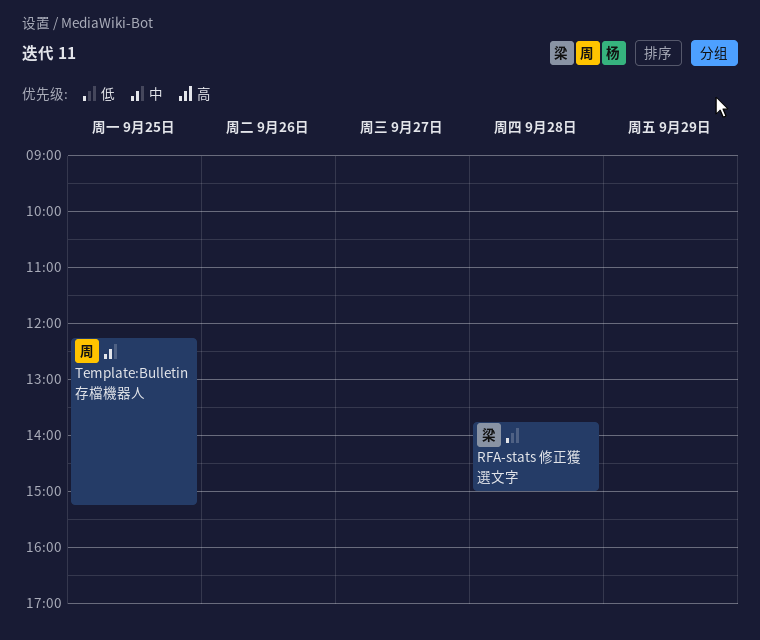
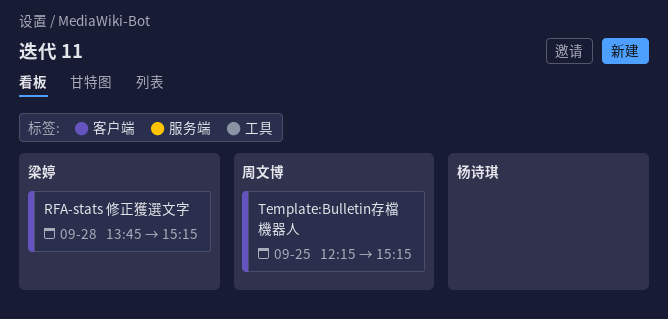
RFA-stats 修正獲選文字, ends: 15:00 -> 15:15

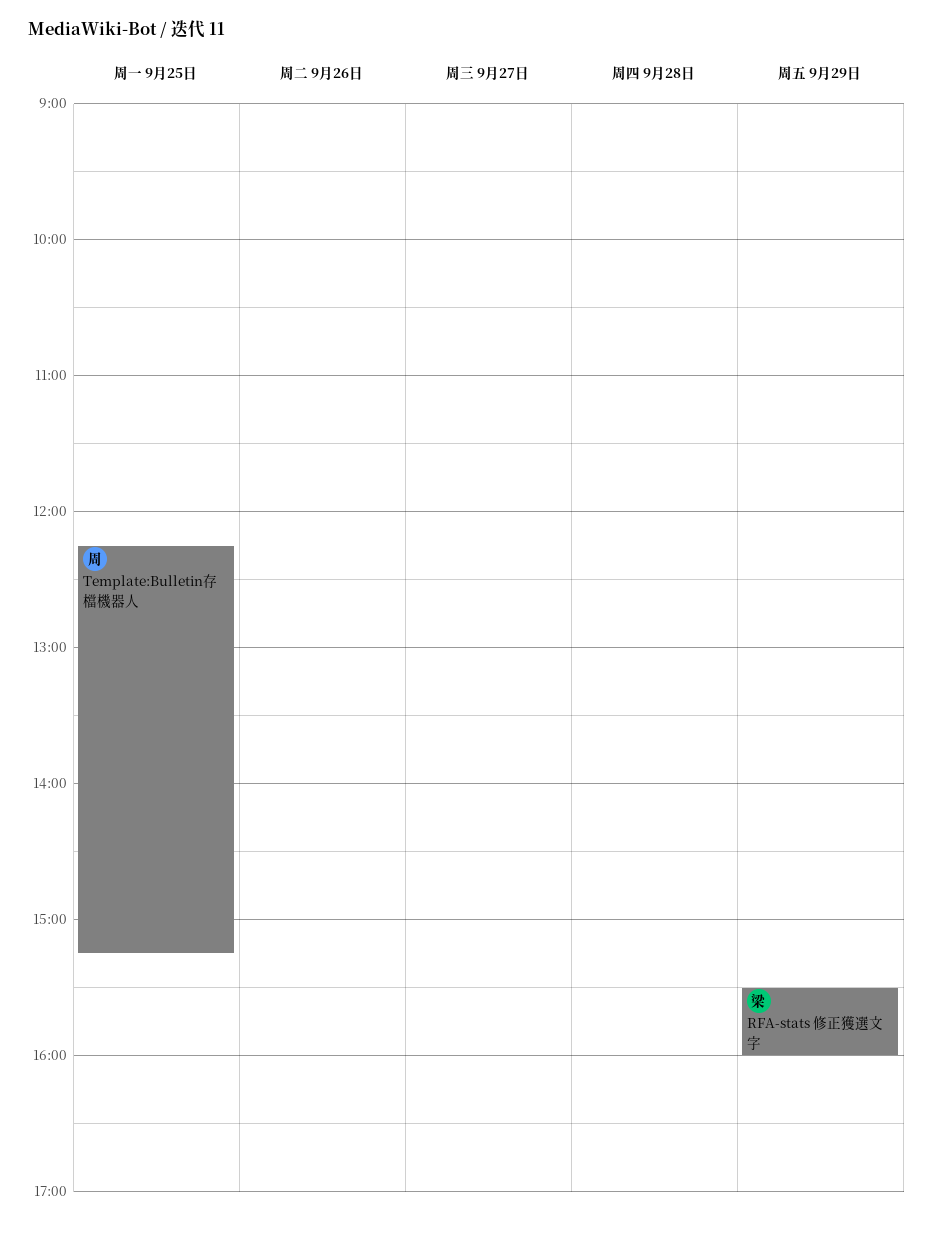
RFA-stats 修正獲選文字, day: Sep 28 -> Sep 29
RFA-stats 修正獲選文字, begins: 13:45 -> 15:30
RFA-stats 修正獲選文字, ends: 15:15 -> 16:00

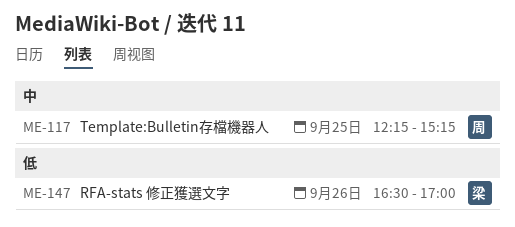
RFA-stats 修正獲選文字, day: Sep 29 -> Sep 26
RFA-stats 修正獲選文字, begins: 15:30 -> 16:30
RFA-stats 修正獲選文字, ends: 16:00 -> 17:00

